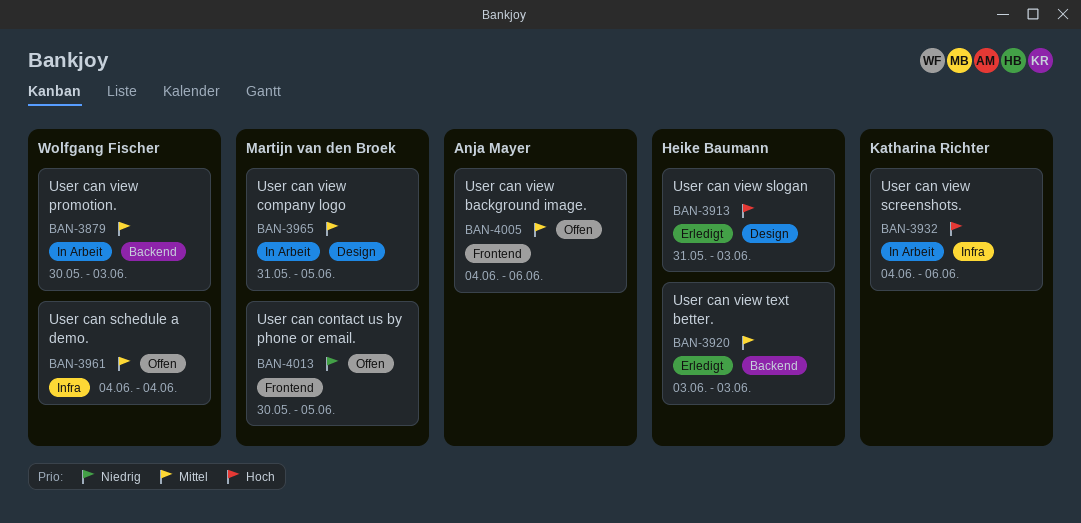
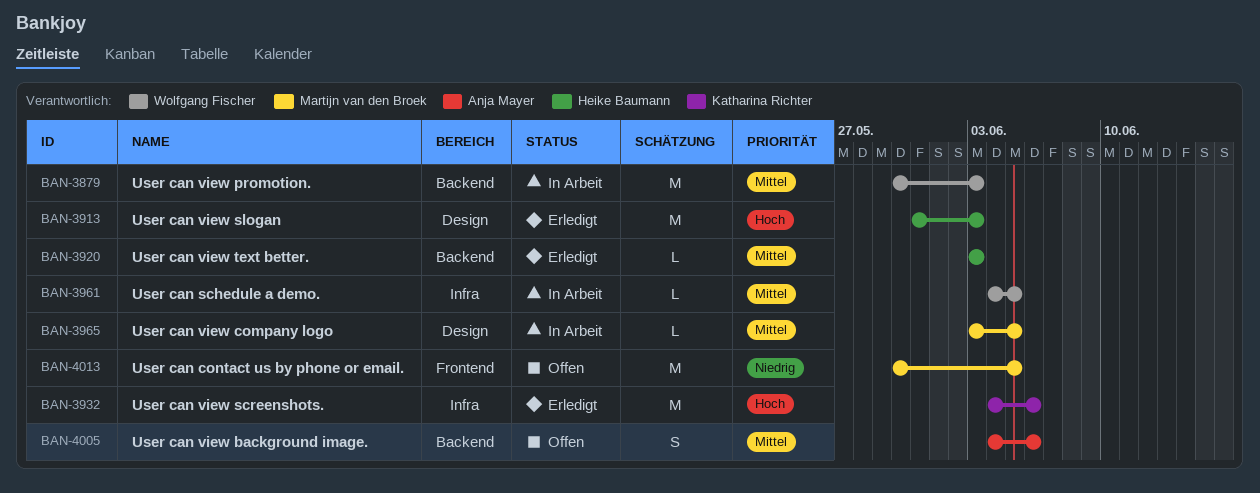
BAN-3932, status: In Arbeit -> Erledigt
BAN-3961, status: Offen -> In Arbeit
BAN-3961, due: Jun 4 -> Jun 5
BAN-3965, start: May 31 -> Jun 3
BAN-4005, label: Frontend -> Backend

